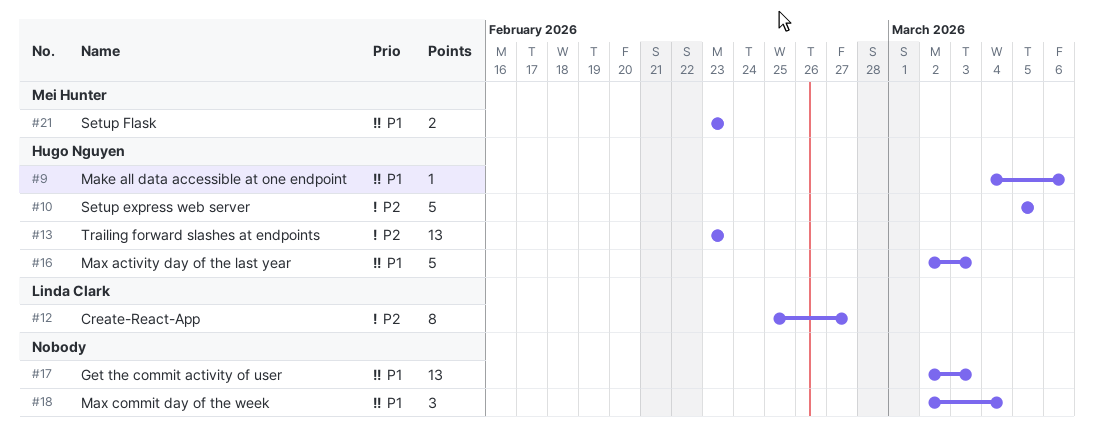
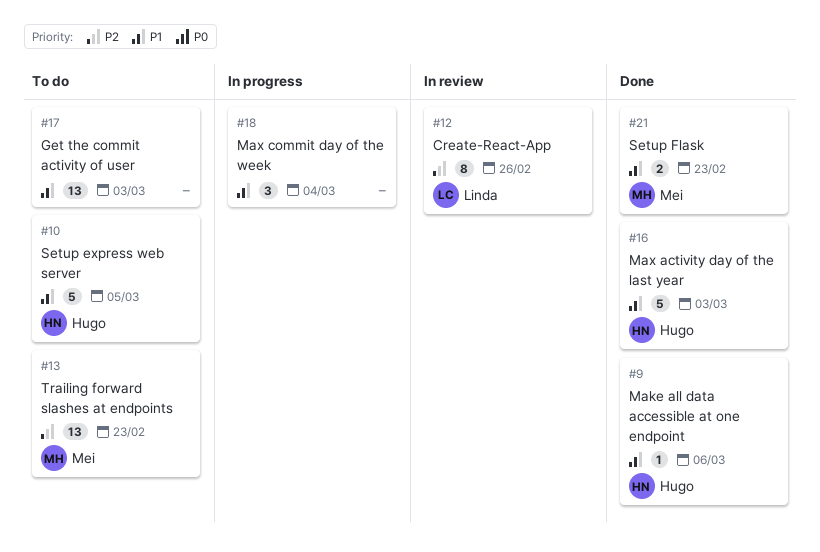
#10, priority: P2 -> P1
#12, due: Feb 27 -> Feb 26
#13, owner: Hugo Nguyen -> Mei Hunter

